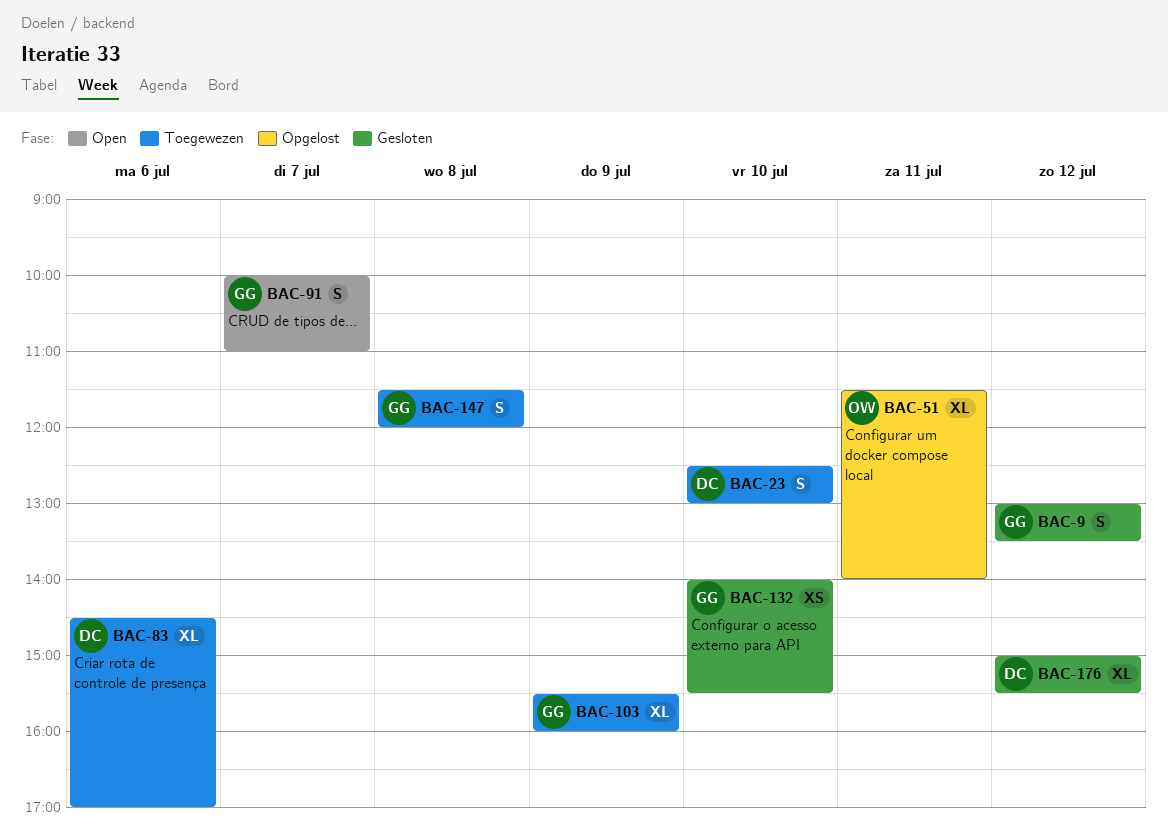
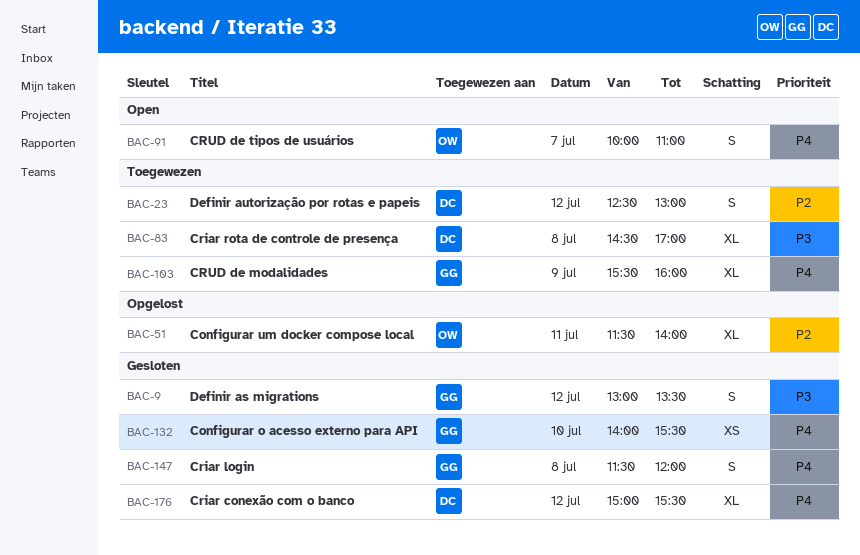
BAC-23, day: Jul 10 -> Jul 12
BAC-83, day: Jul 6 -> Jul 8
BAC-91, owner: GG -> OW
BAC-147, status: Toegewezen -> Gesloten

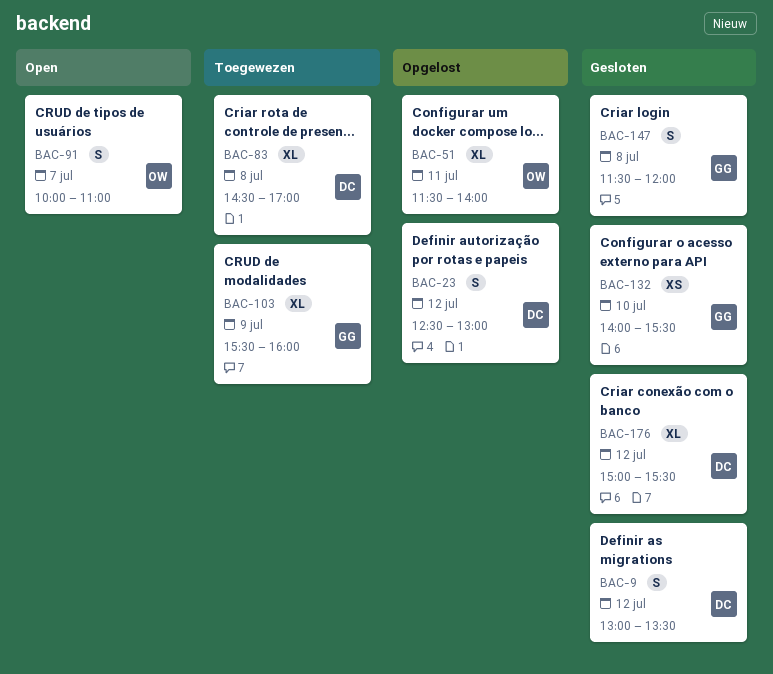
BAC-9, owner: GG -> DC
BAC-23, status: Toegewezen -> Opgelost

